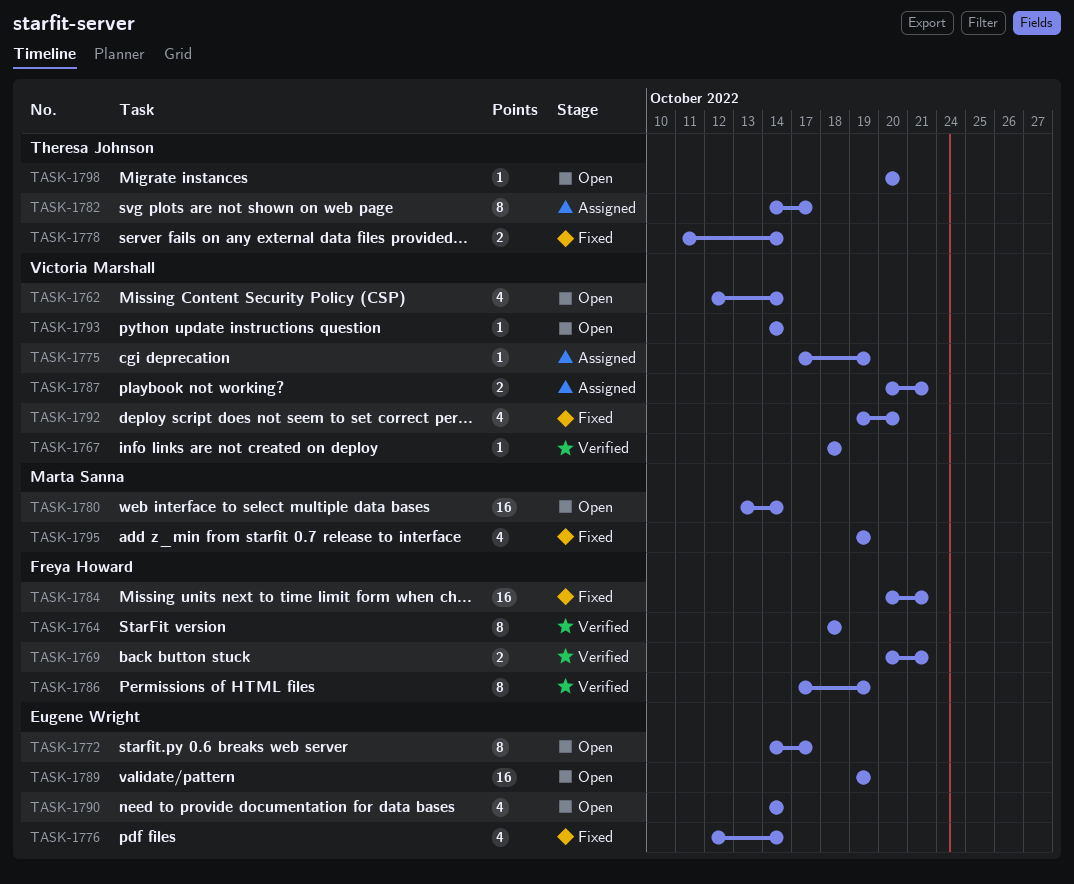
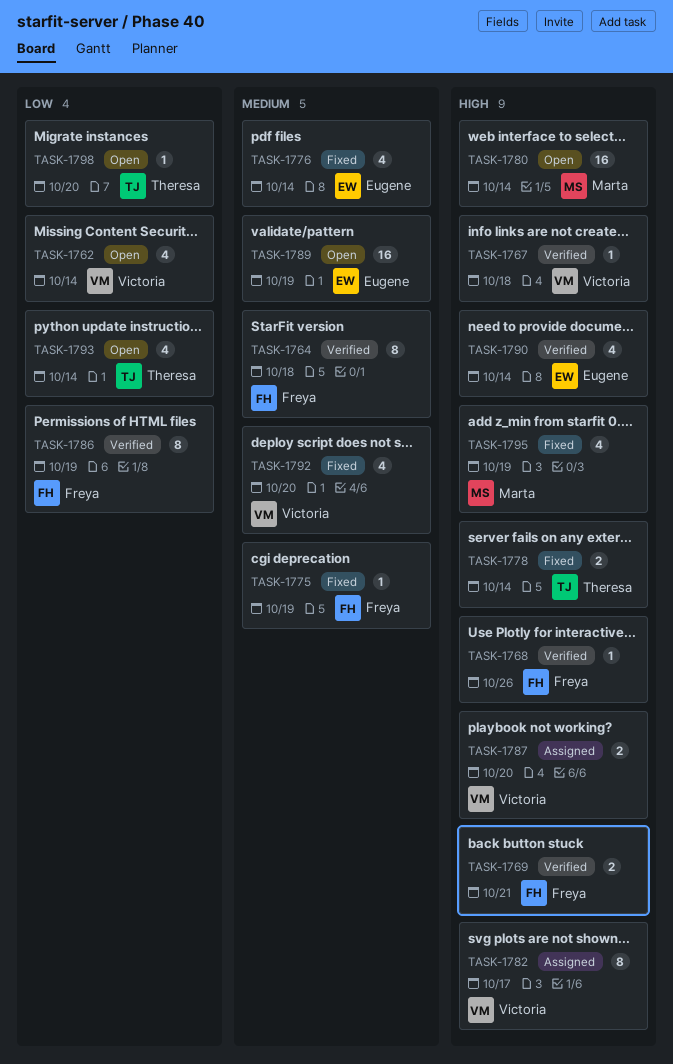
TASK-1768: none -> present
TASK-1772: present -> none
TASK-1775, status: Assigned -> Fixed
TASK-1775, owner: Victoria Marshall -> Freya Howard
TASK-1782, owner: Theresa Johnson -> Victoria Marshall
TASK-1784: present -> none
TASK-1787, due: Oct 21 -> Oct 20
TASK-1790, status: Open -> Verified
TASK-1793, owner: Victoria Marshall -> Theresa Johnson
TASK-1793, estimate: 1 -> 4

